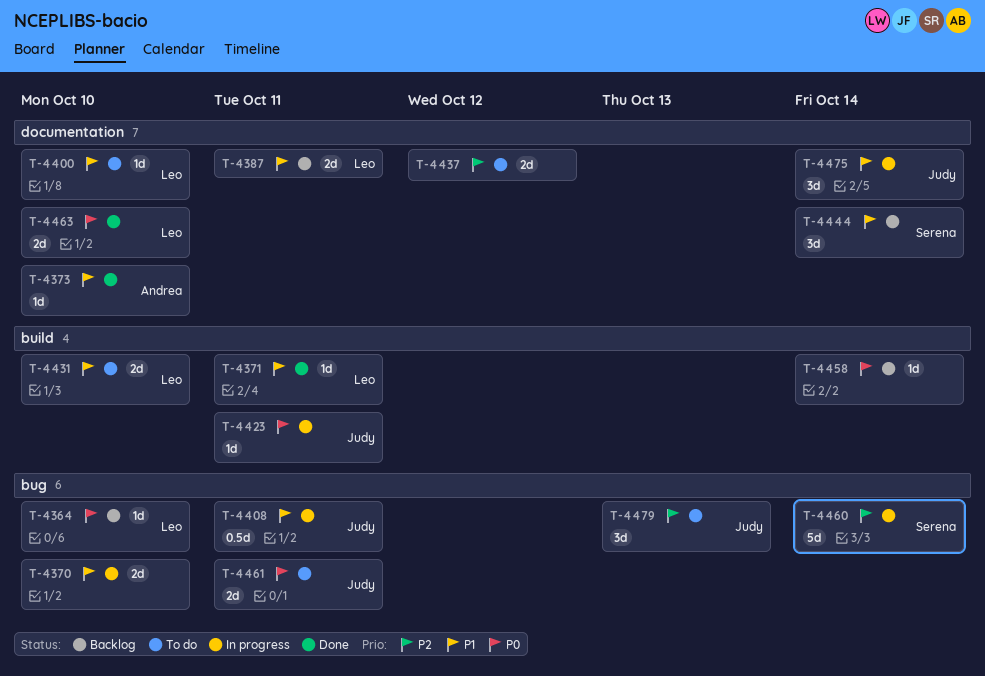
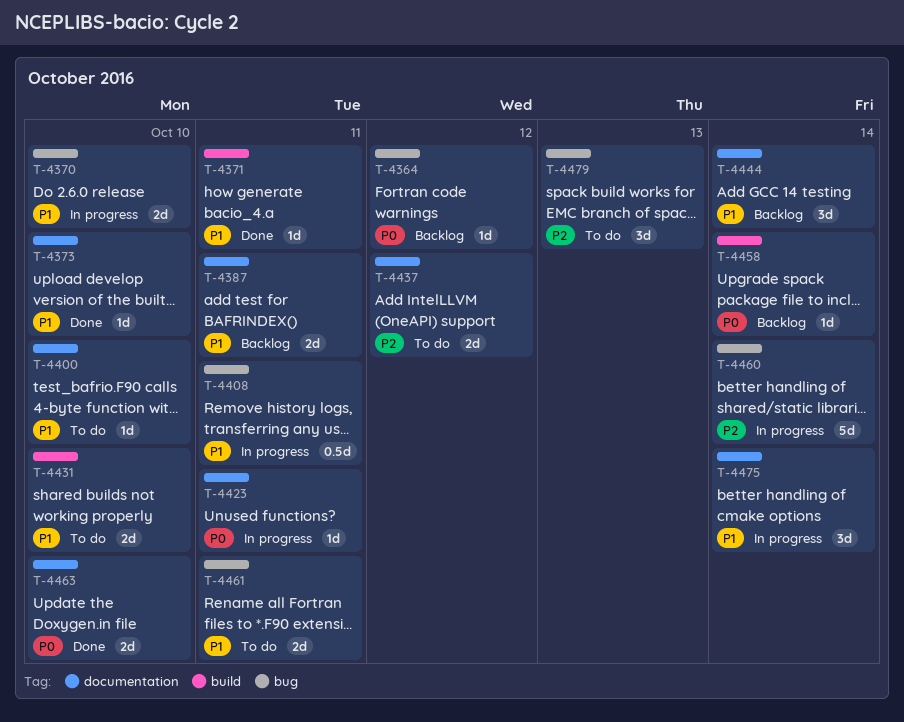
T-4364, due: Oct 10 -> Oct 12
T-4423, label: build -> documentation
T-4461, priority: P0 -> P1

